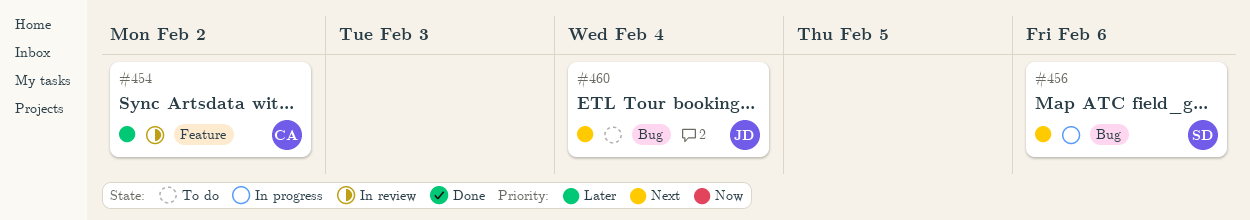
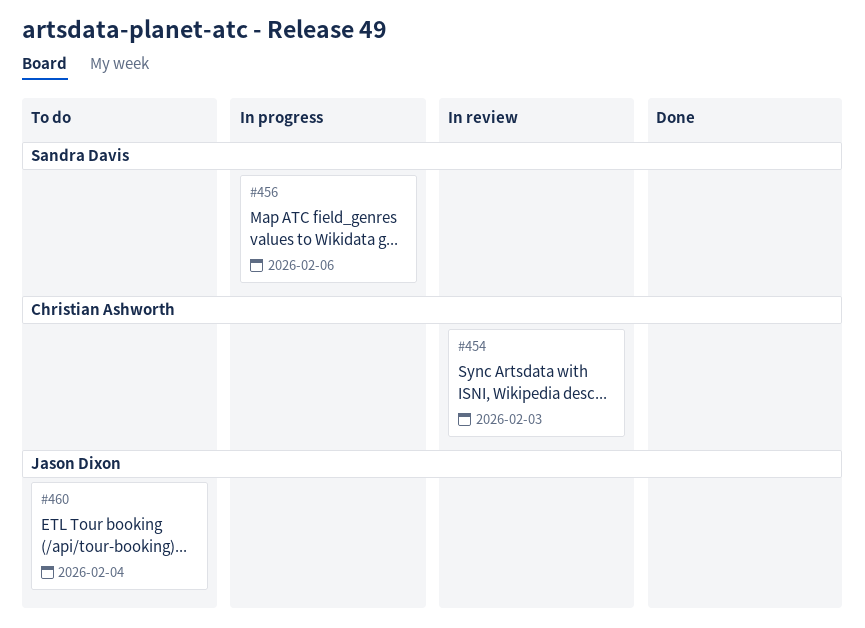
#454, due: Feb 2 -> Feb 3

